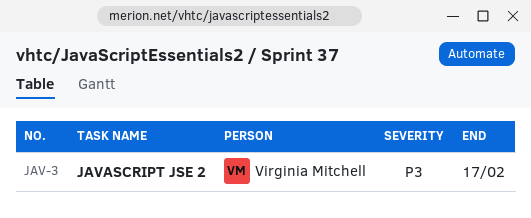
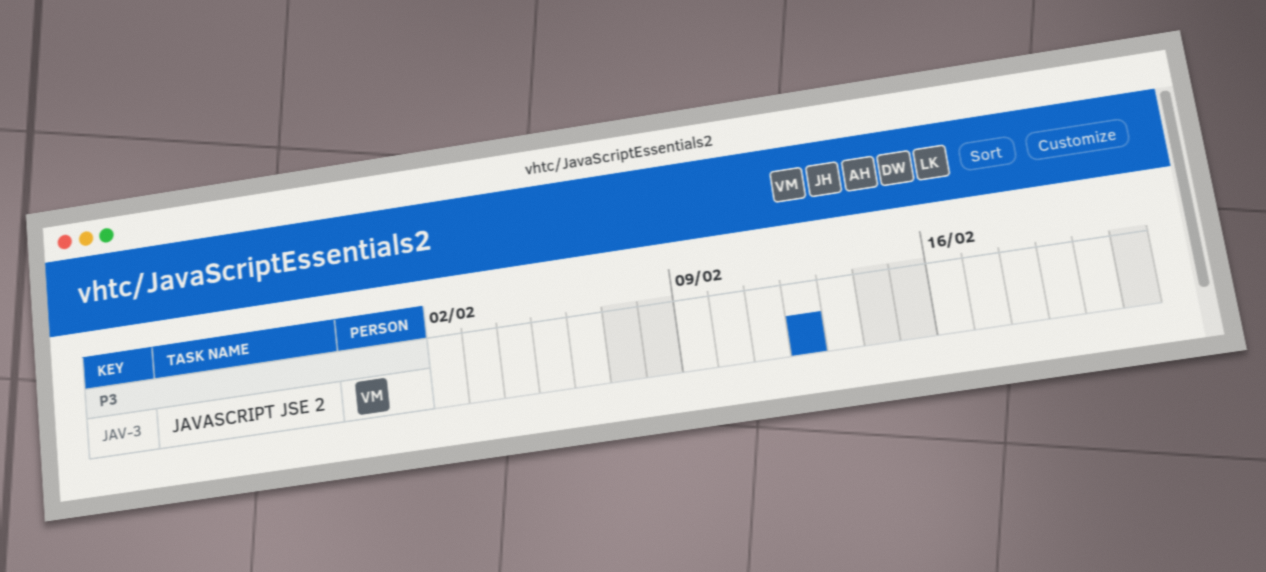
JAV-3, due: Feb 17 -> Feb 12

